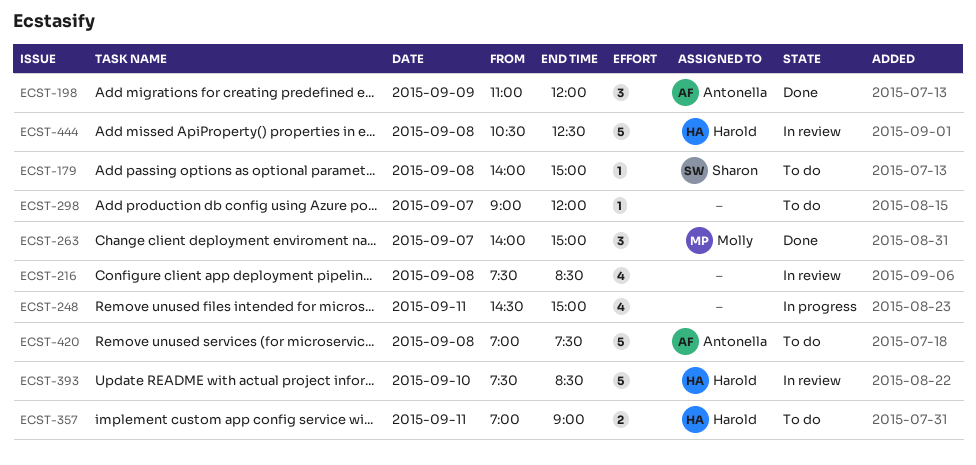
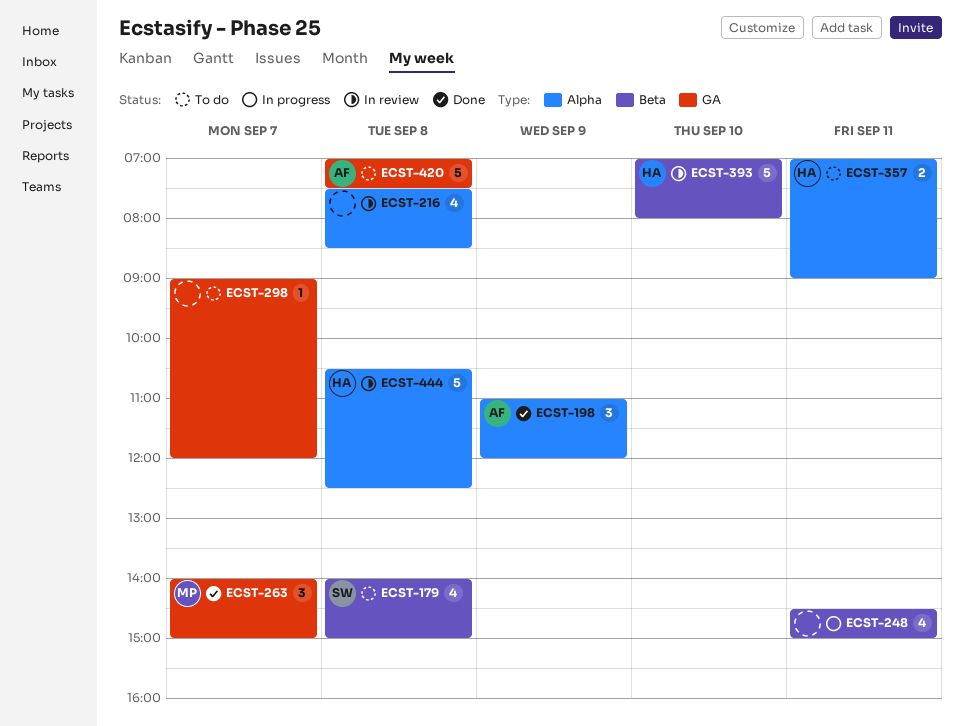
ECST-179, estimate: 1 -> 4
ECST-393, begins: 07:30 -> 07:00
ECST-393, ends: 08:30 -> 08:00

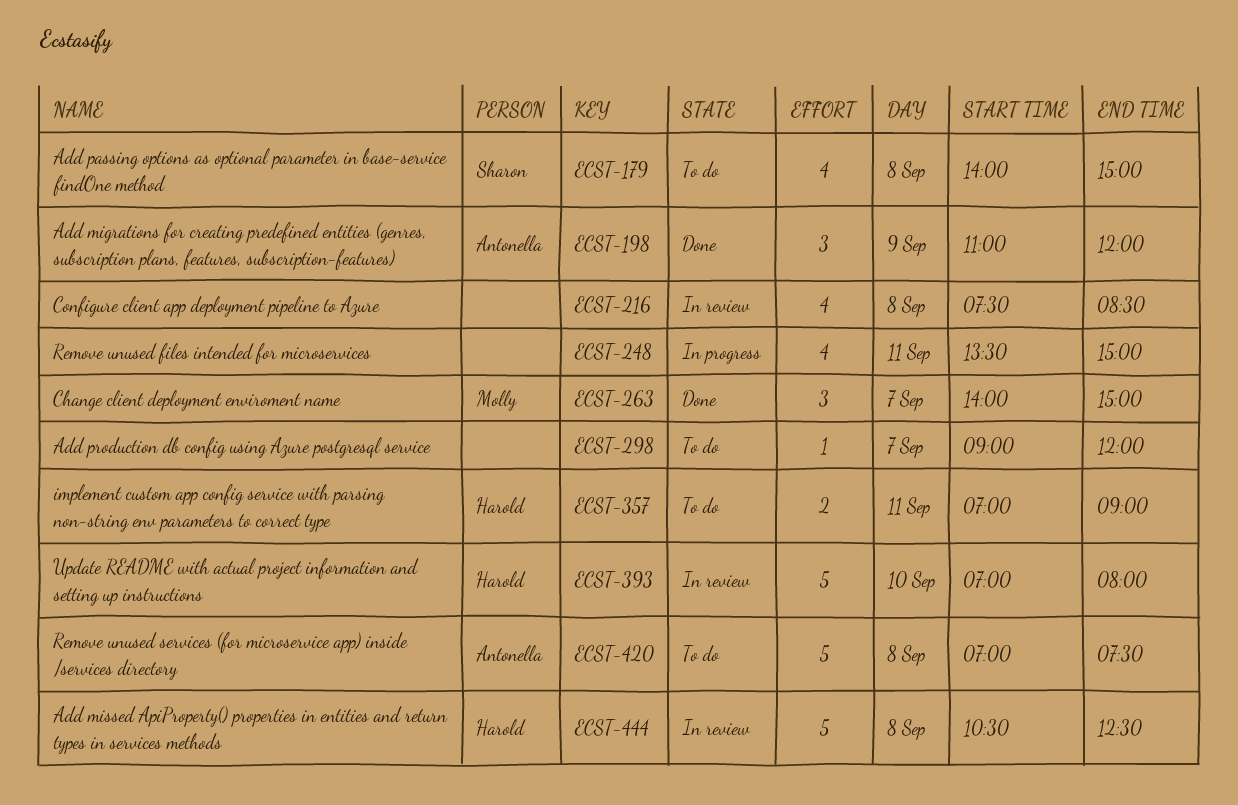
ECST-248, begins: 14:30 -> 13:30

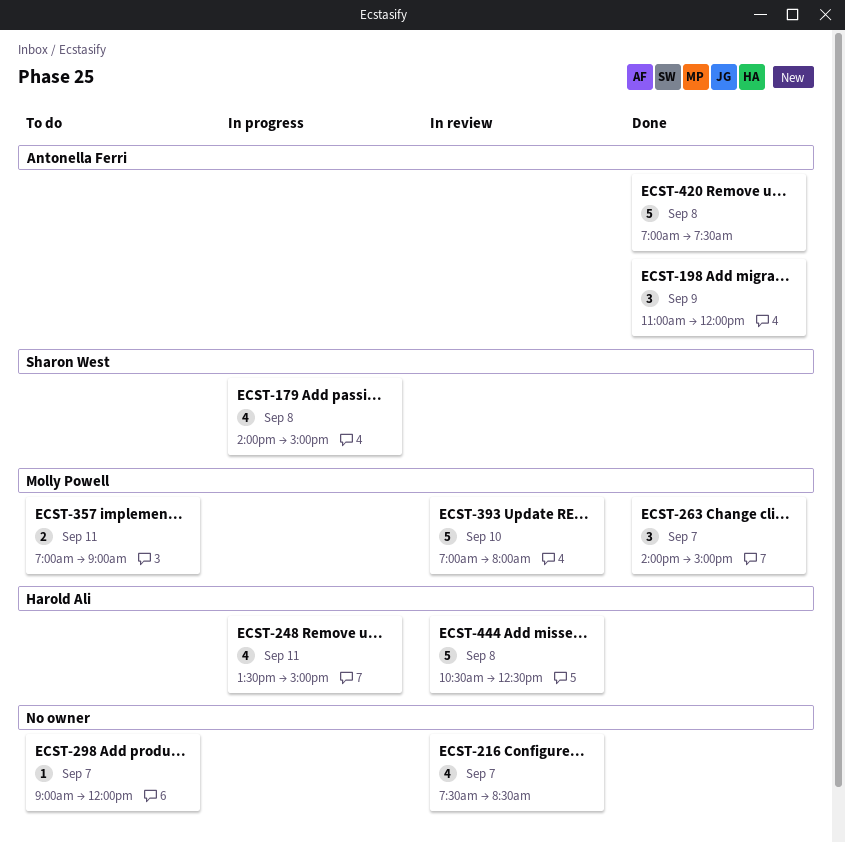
ECST-179, status: To do -> In progress
ECST-216, day: Sep 8 -> Sep 7
ECST-248, owner: none -> Harold Ali
ECST-357, owner: Harold Ali -> Molly Powell
ECST-393, owner: Harold Ali -> Molly Powell
ECST-420, status: To do -> Done

